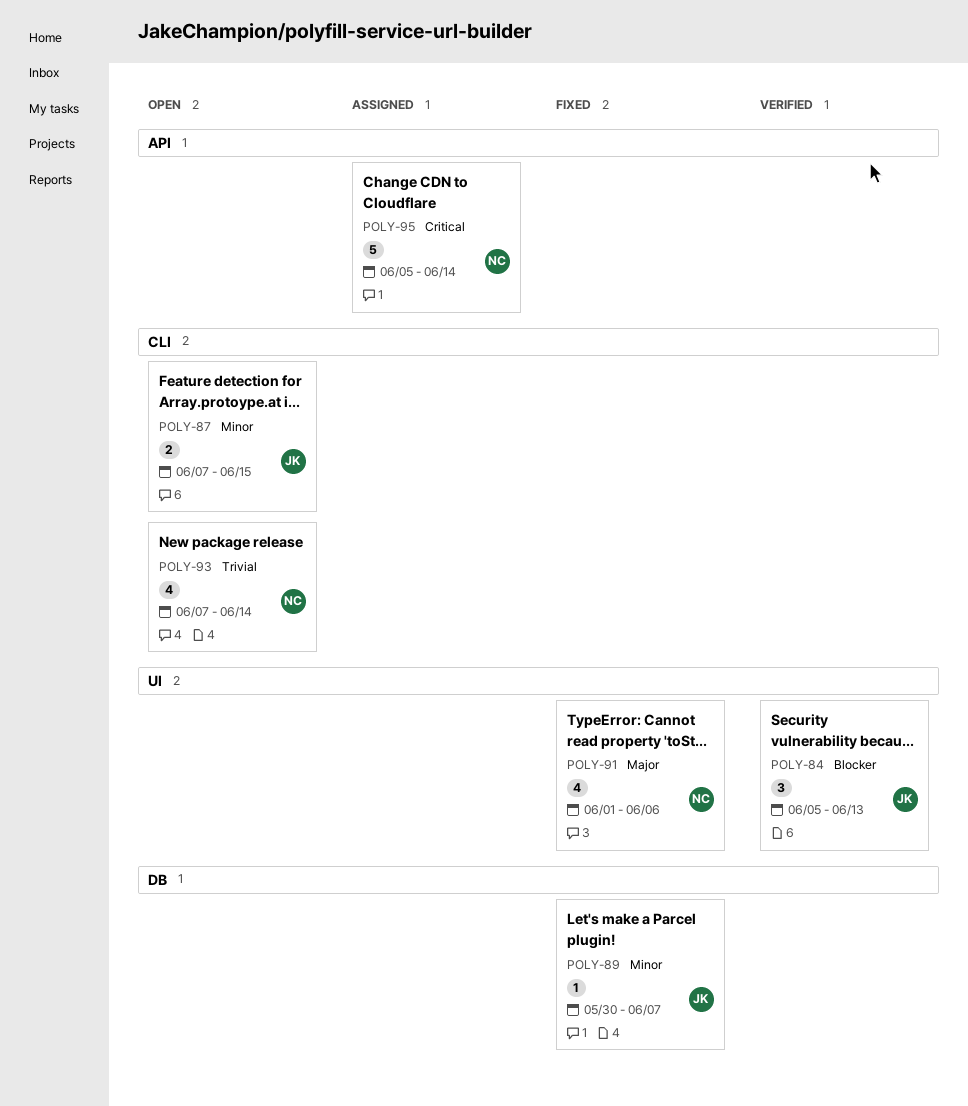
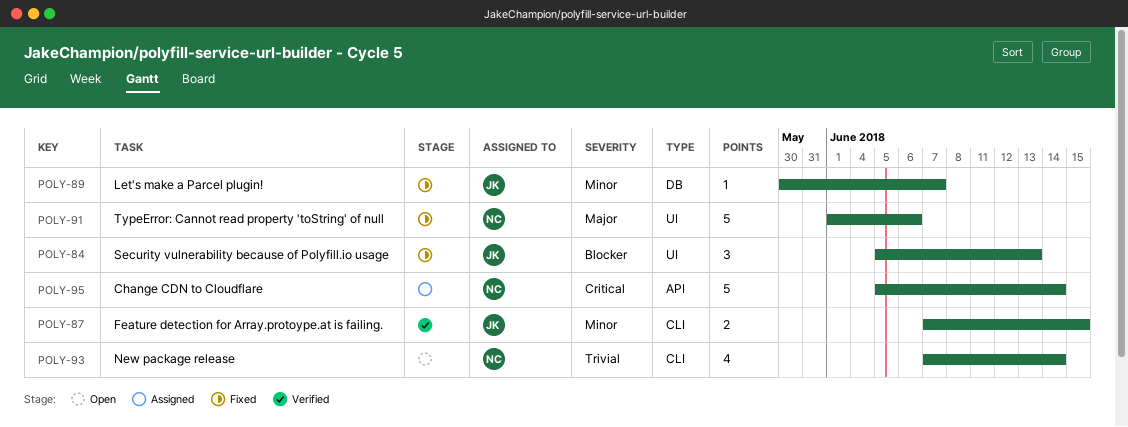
POLY-84, status: Verified -> Fixed
POLY-87, status: Open -> Verified
POLY-91, estimate: 4 -> 5

